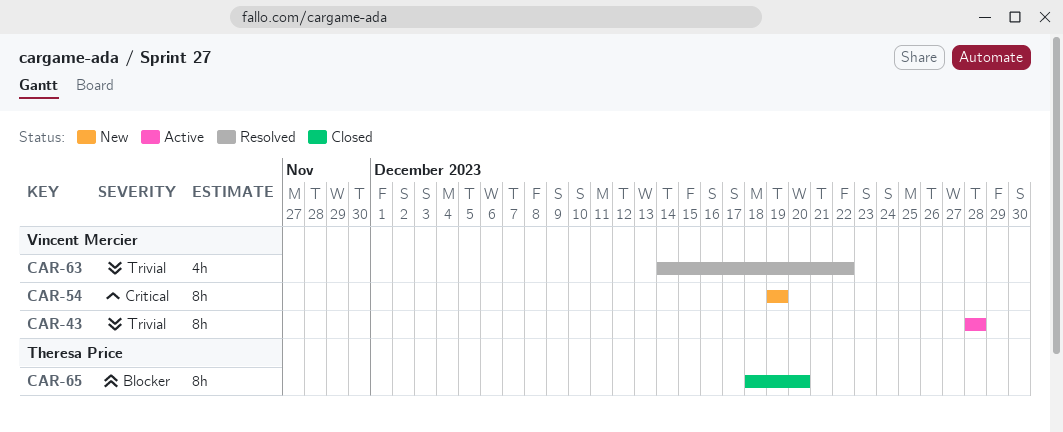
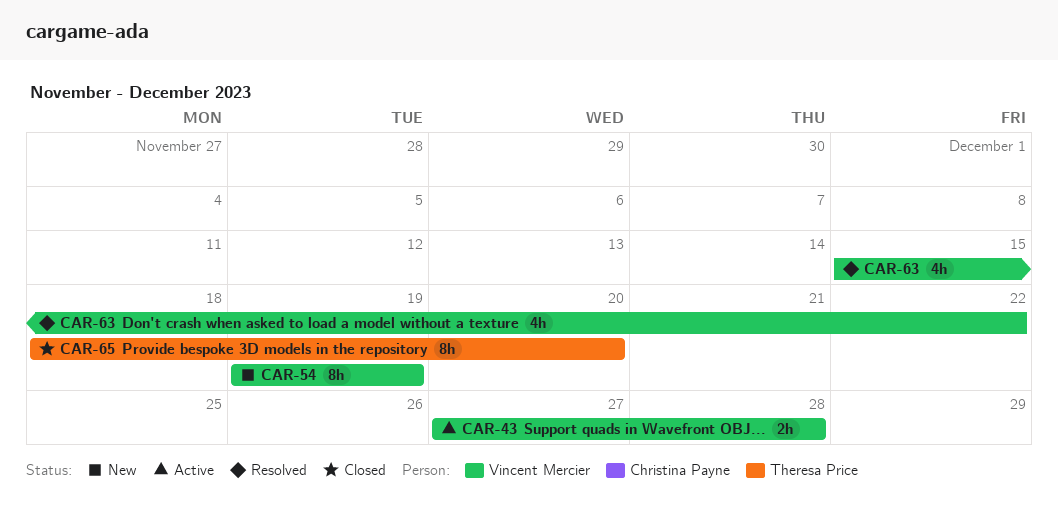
CAR-43, estimate: 8h -> 2h
CAR-43, start: Dec 28 -> Dec 27
CAR-63, start: Dec 14 -> Dec 15

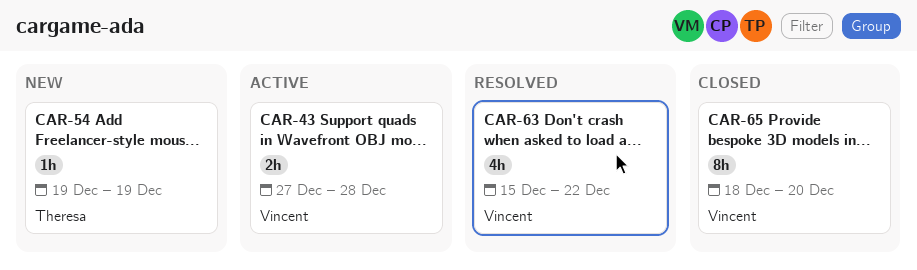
CAR-54, owner: Vincent Mercier -> Theresa Price
CAR-54, estimate: 8h -> 1h
CAR-65, owner: Theresa Price -> Vincent Mercier

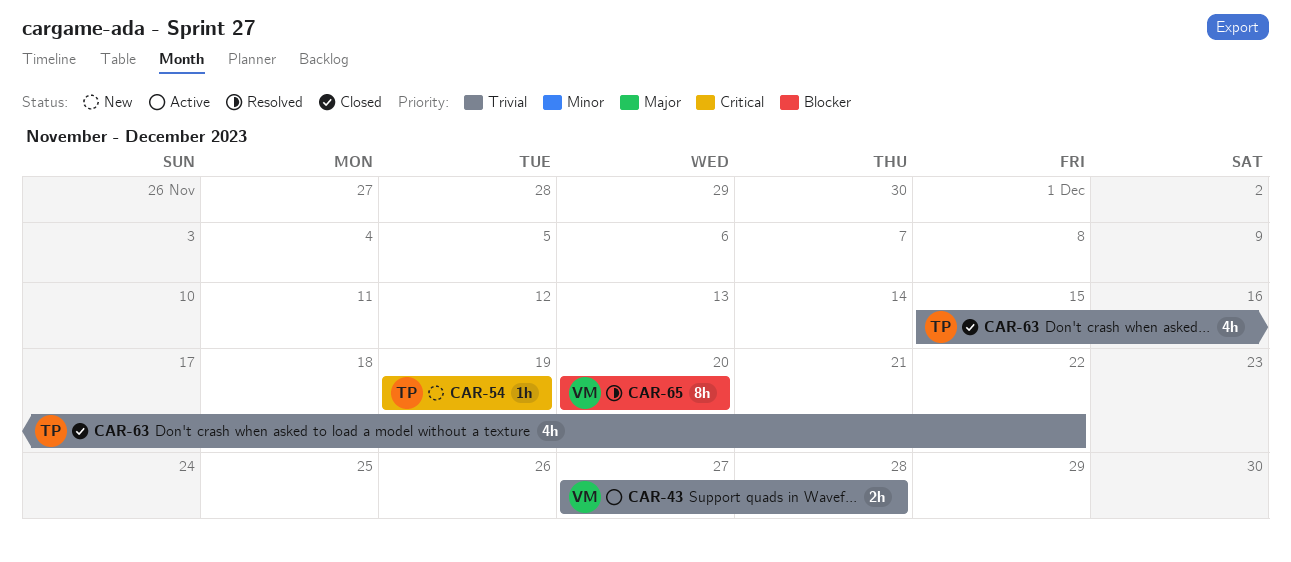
CAR-63, status: Resolved -> Closed
CAR-63, owner: Vincent -> Theresa
CAR-65, status: Closed -> Resolved
CAR-65, start: Dec 18 -> Dec 20

